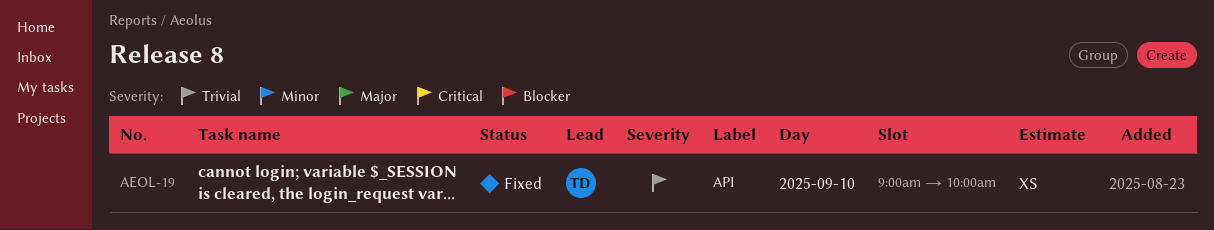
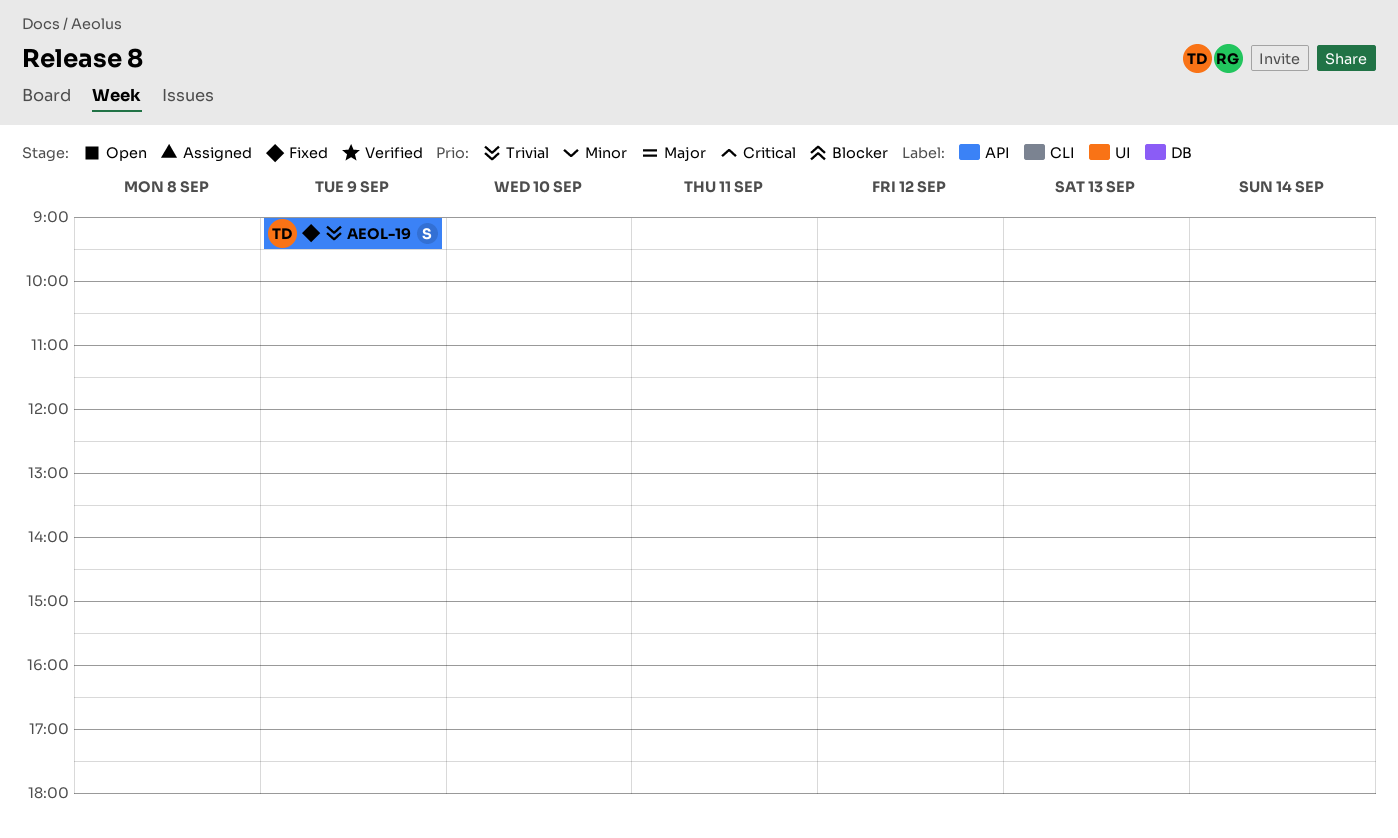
AEOL-19, estimate: XS -> S
AEOL-19, day: Sep 10 -> Sep 9
AEOL-19, ends: 10:00 -> 09:30

